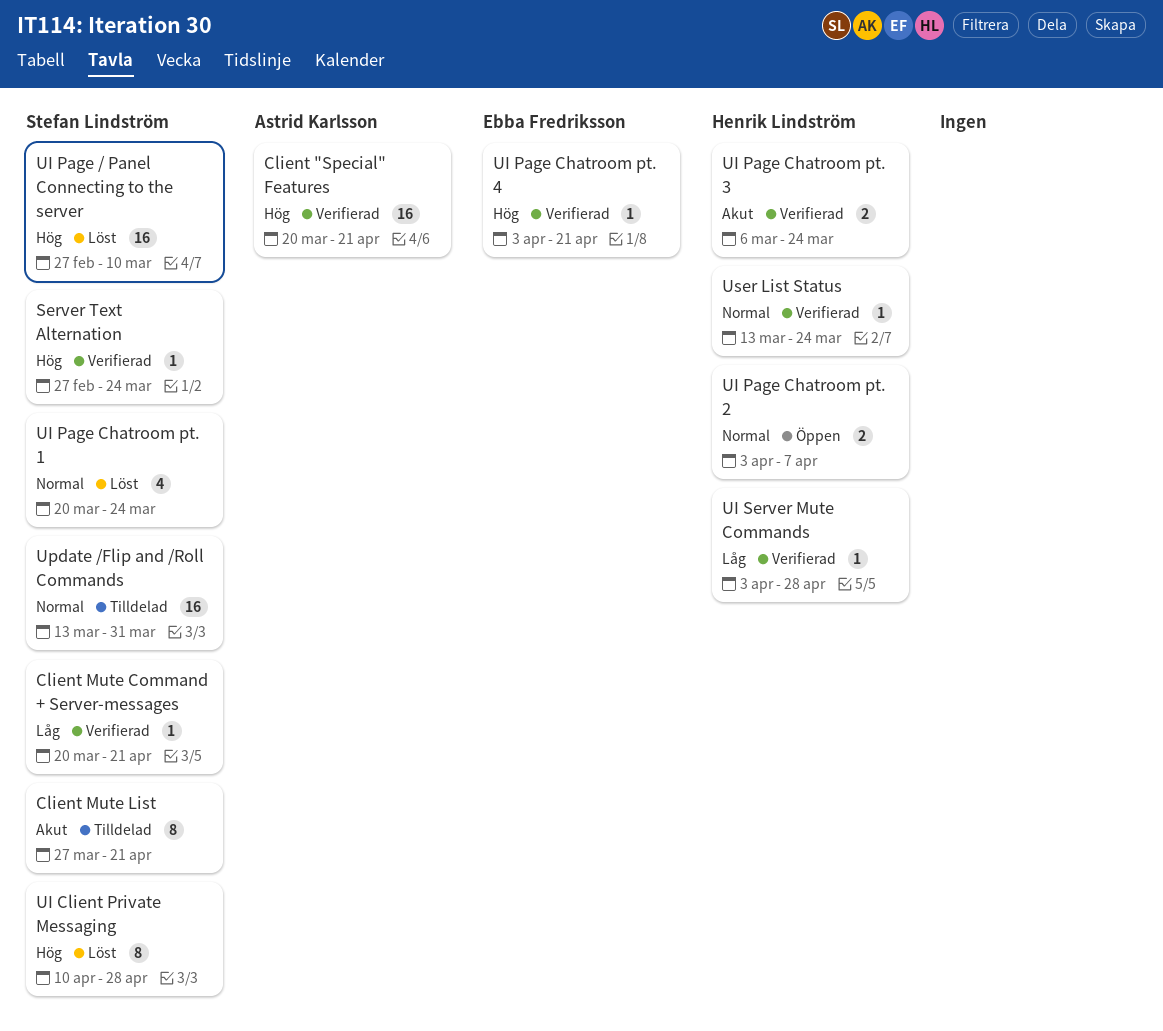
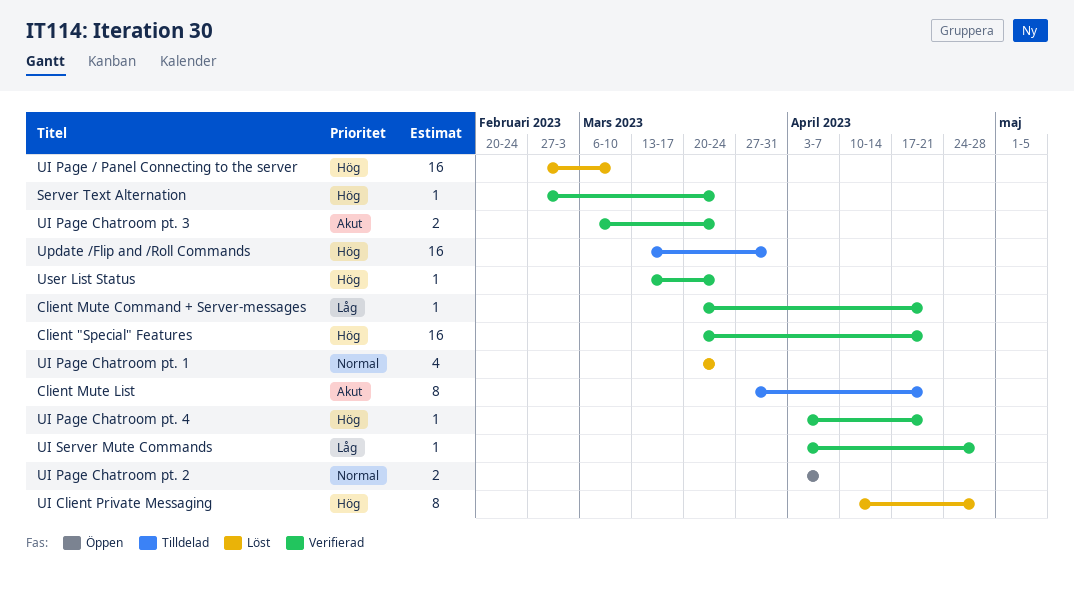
Update /Flip and /Roll Commands, priority: Normal -> Hög
User List Status, priority: Normal -> Hög

